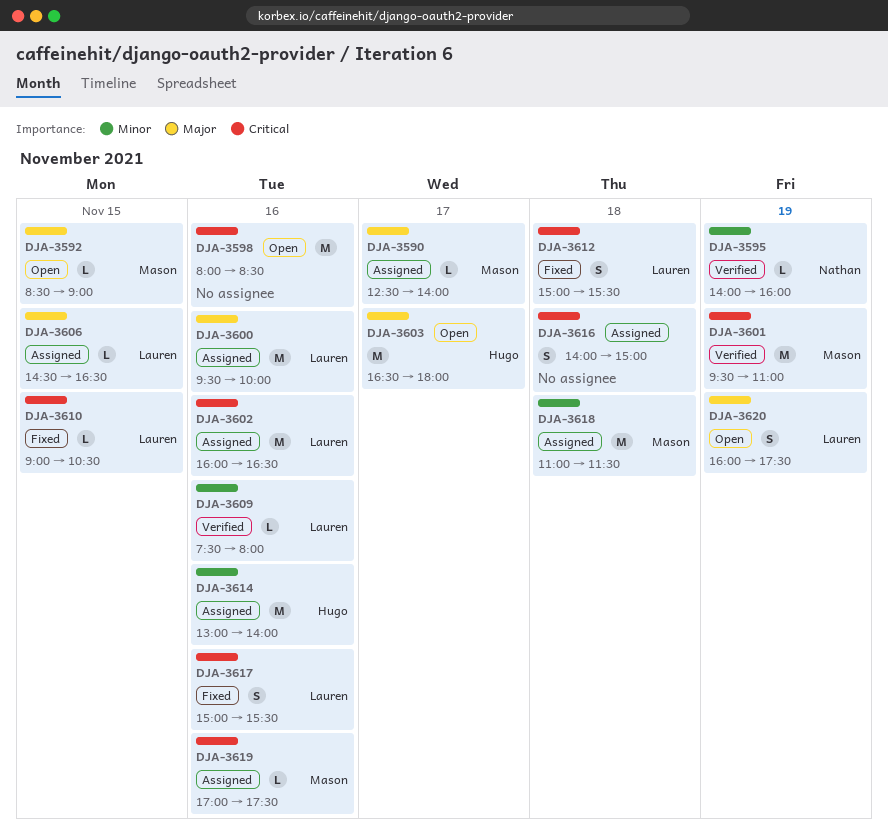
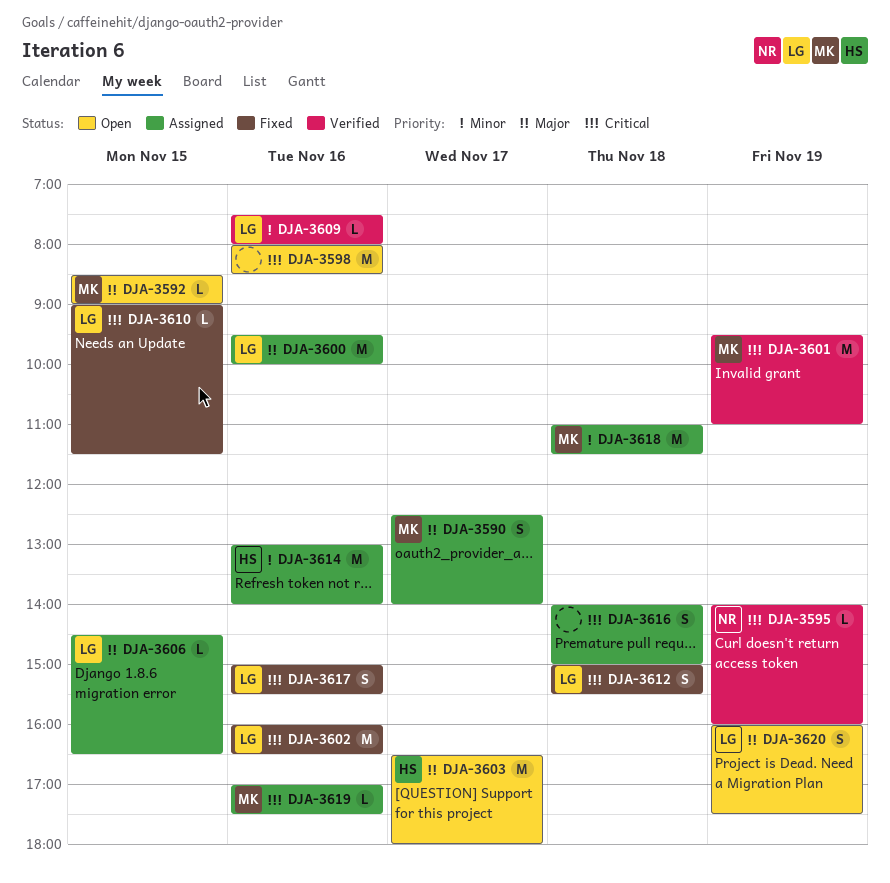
DJA-3590, estimate: L -> S
DJA-3595, priority: Minor -> Critical
DJA-3602, status: Assigned -> Fixed
DJA-3610, ends: 10:30 -> 11:30

